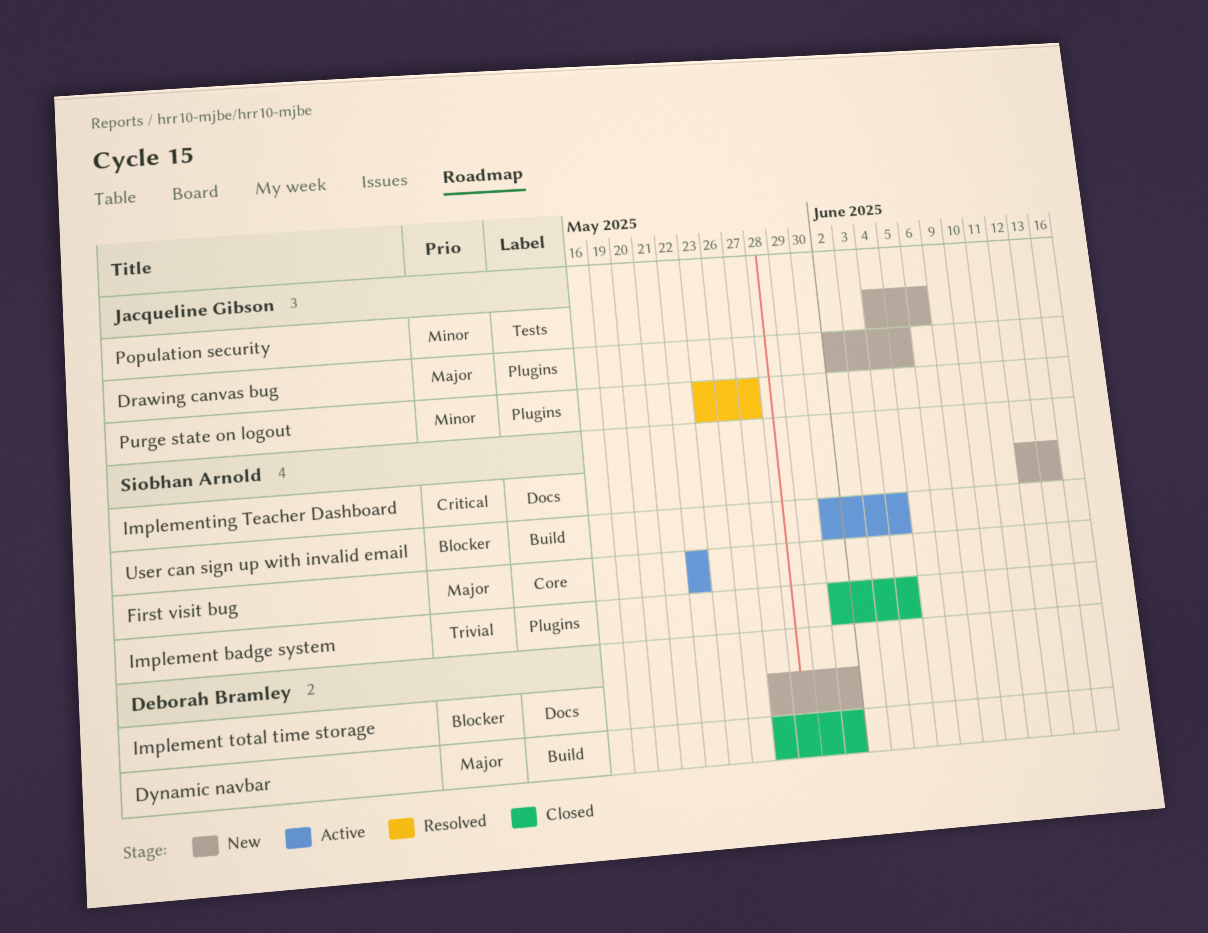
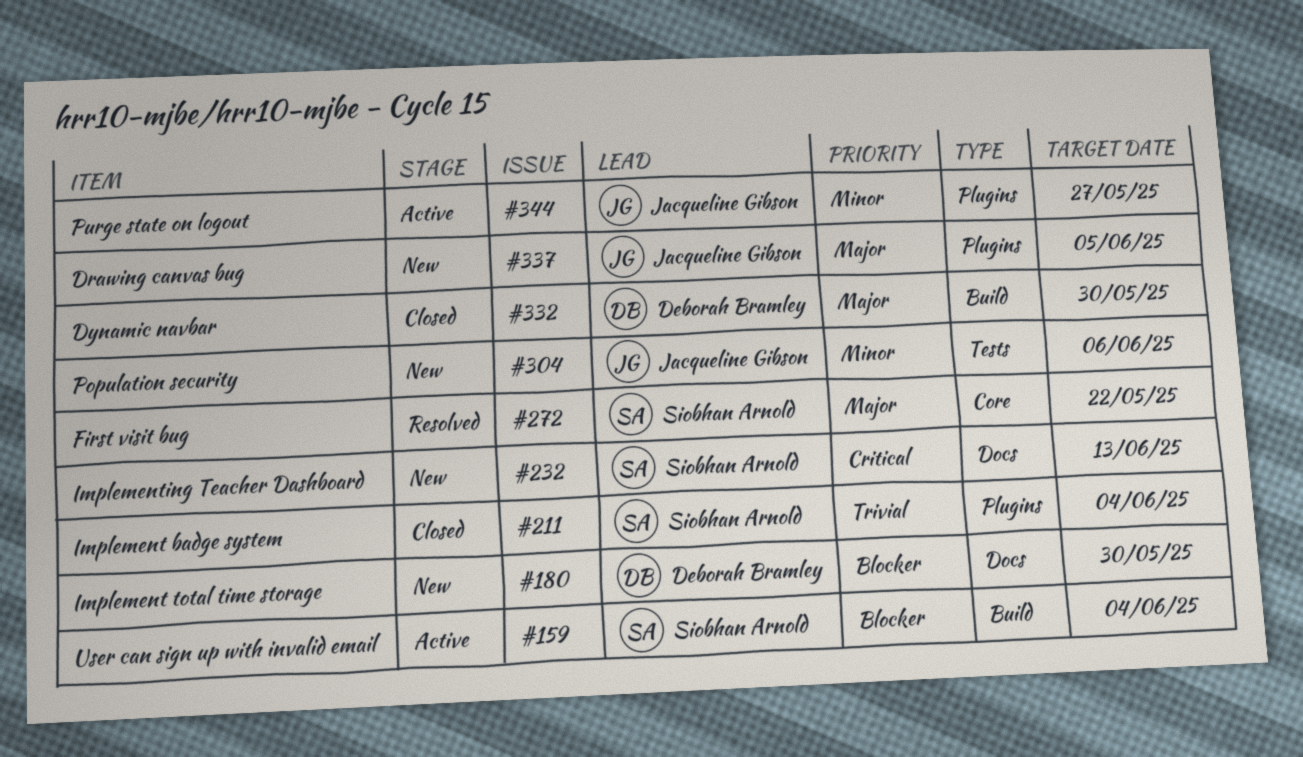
First visit bug, status: Active -> Resolved
Purge state on logout, status: Resolved -> Active

